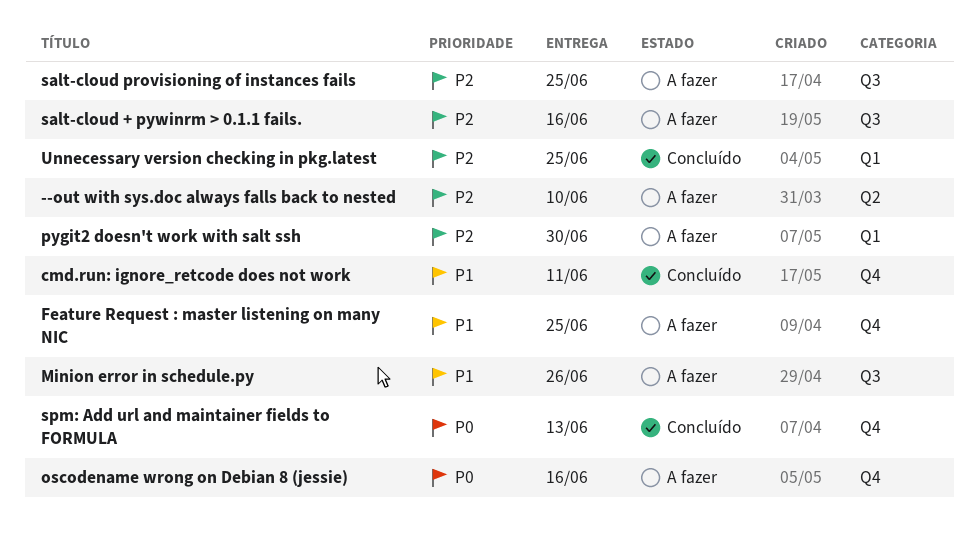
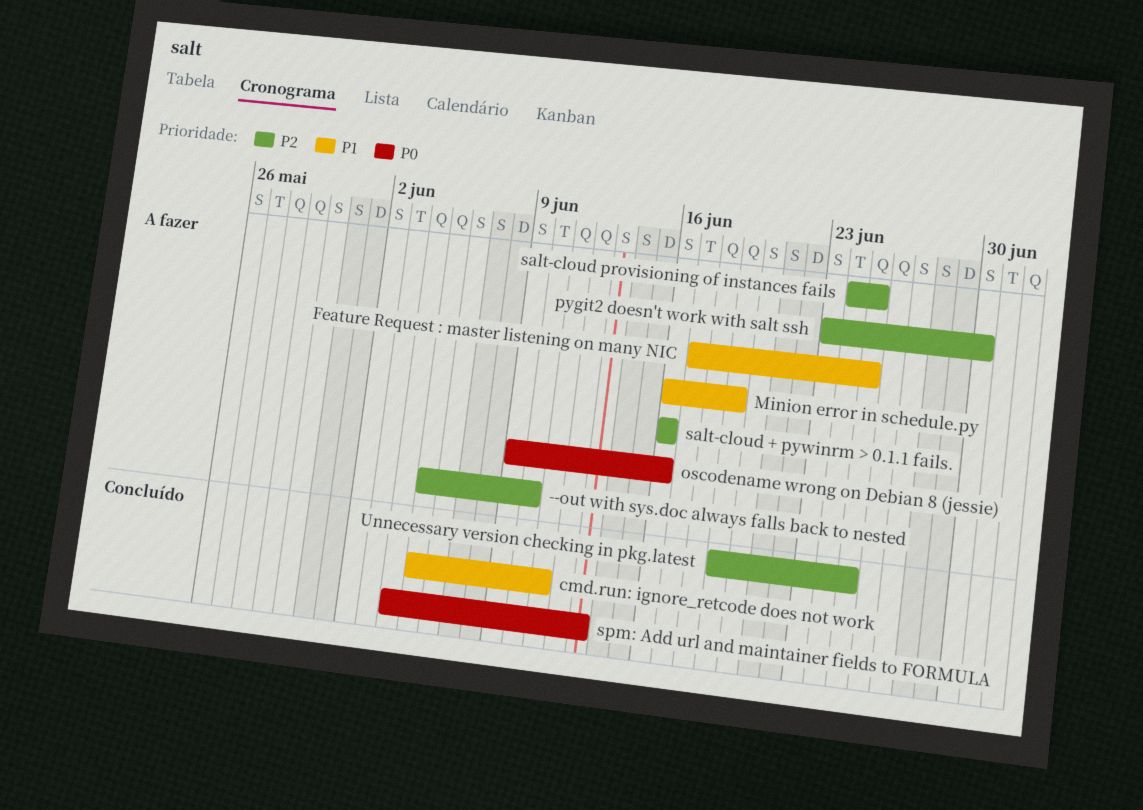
Minion error in schedule.py, due: Jun 26 -> Jun 19

